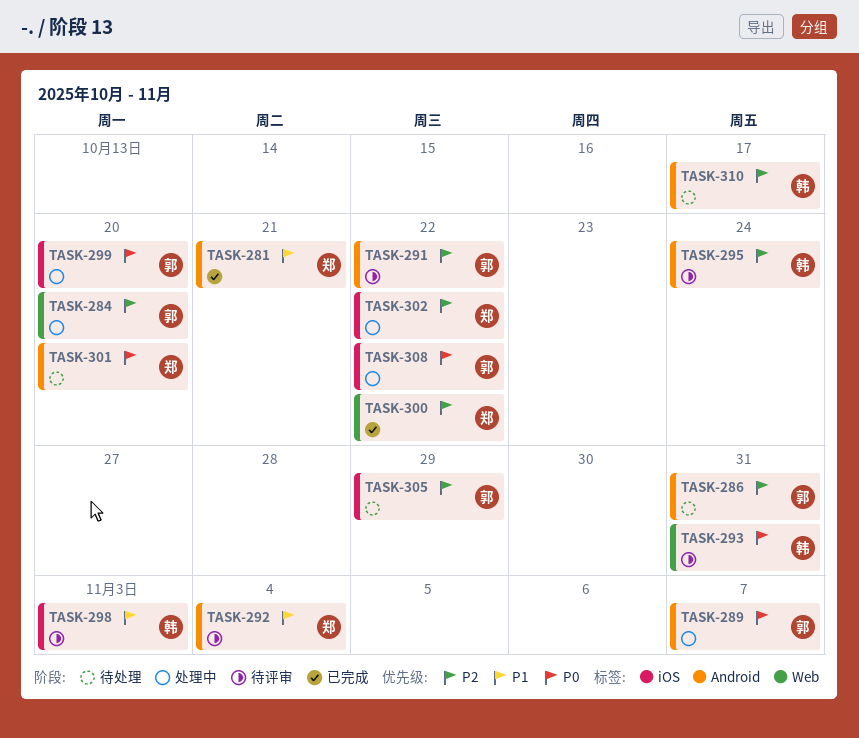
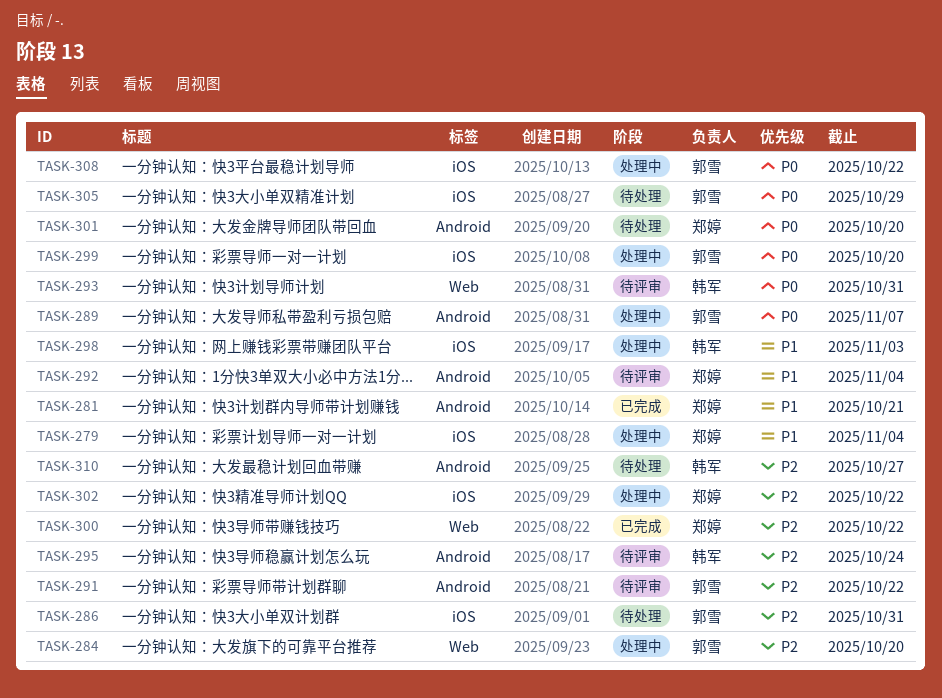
TASK-279: none -> present
TASK-286, label: Android -> iOS
TASK-298, status: 待评审 -> 处理中
TASK-305, priority: P2 -> P0
TASK-310, due: Oct 17 -> Oct 27

